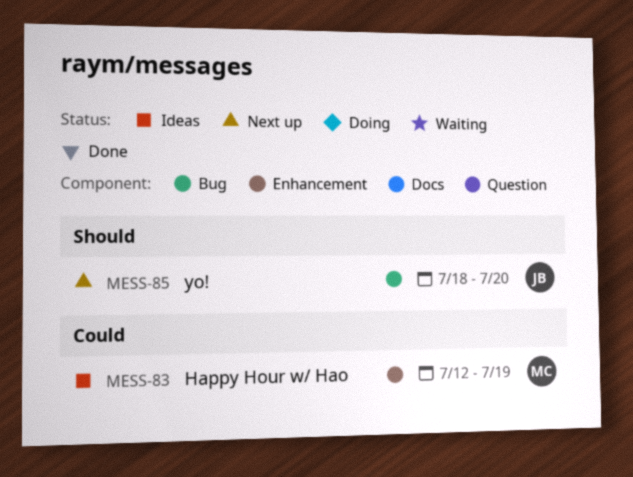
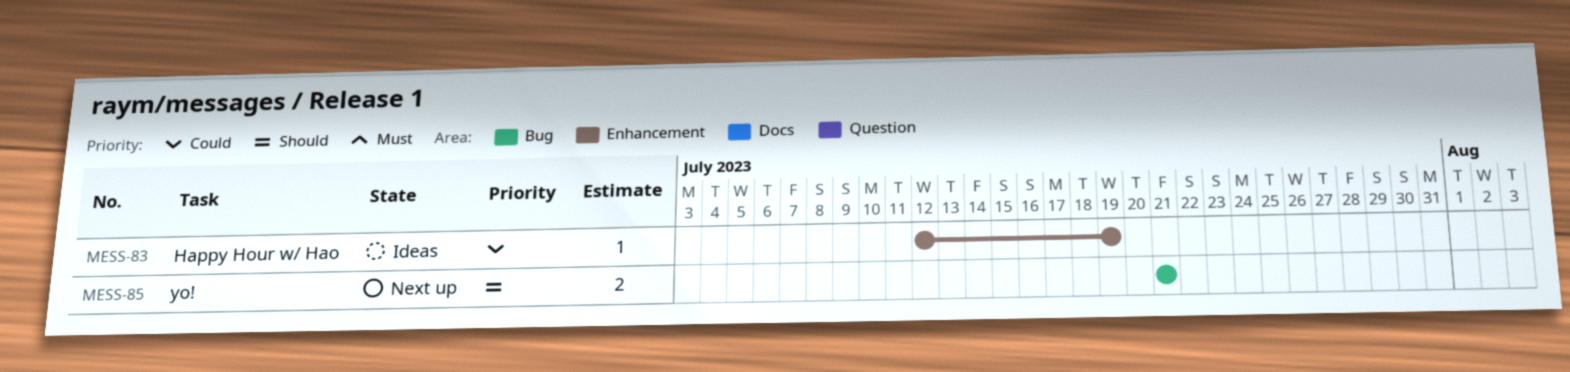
MESS-85, start: Jul 18 -> Jul 21
MESS-85, due: Jul 20 -> Jul 21

